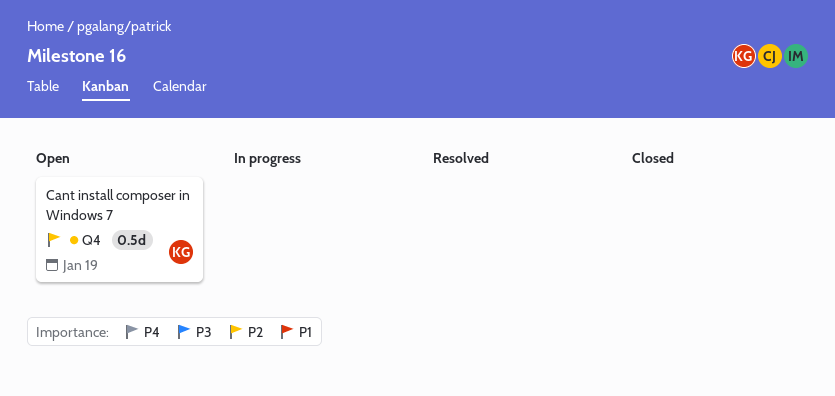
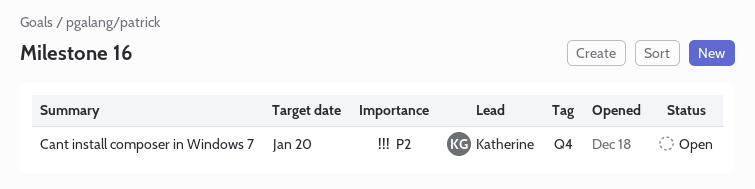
Cant install composer in Windows 7, due: Jan 19 -> Jan 20

